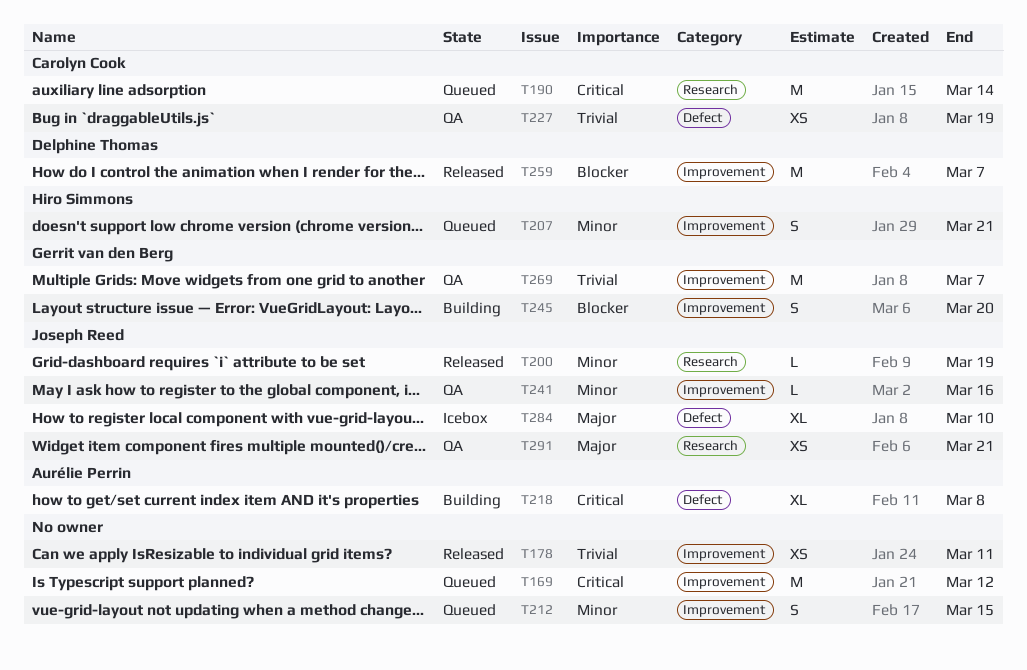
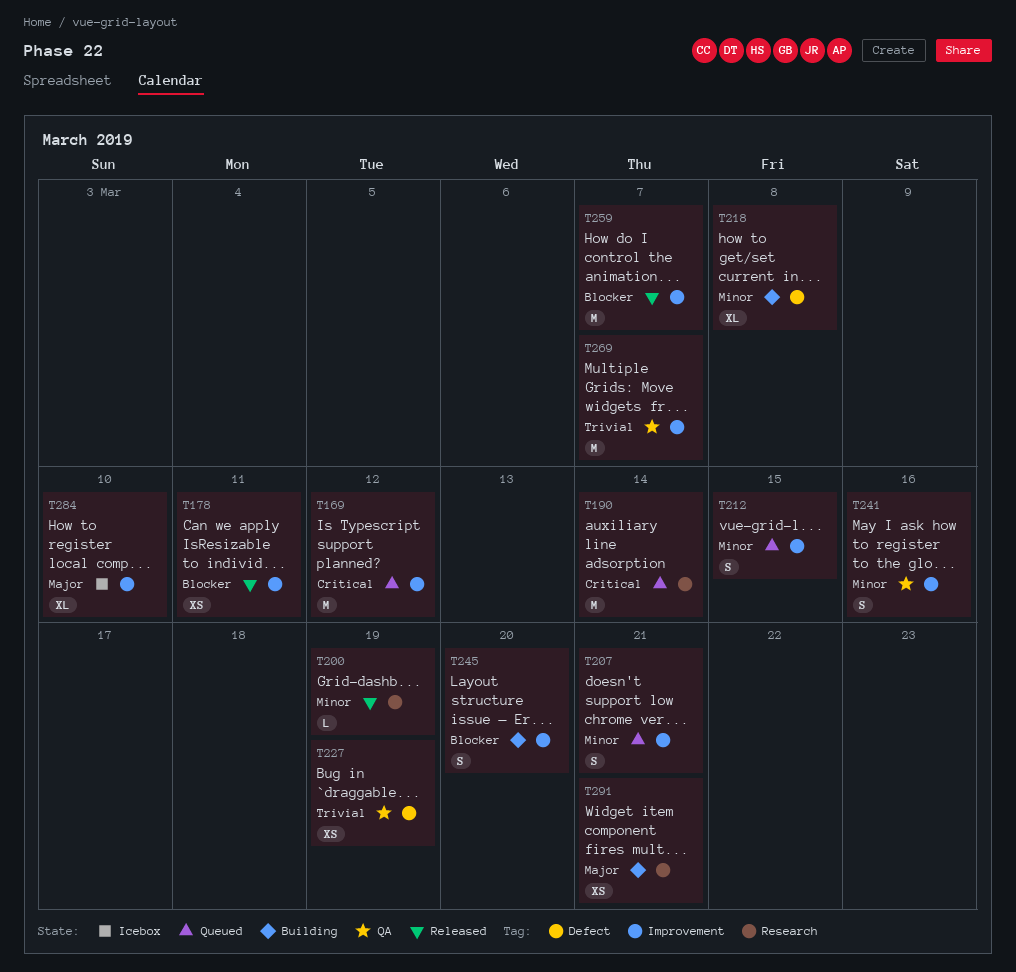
T178, priority: Trivial -> Blocker
T218, priority: Critical -> Minor
T241, estimate: L -> S
T284, label: Defect -> Improvement
T291, status: QA -> Building

